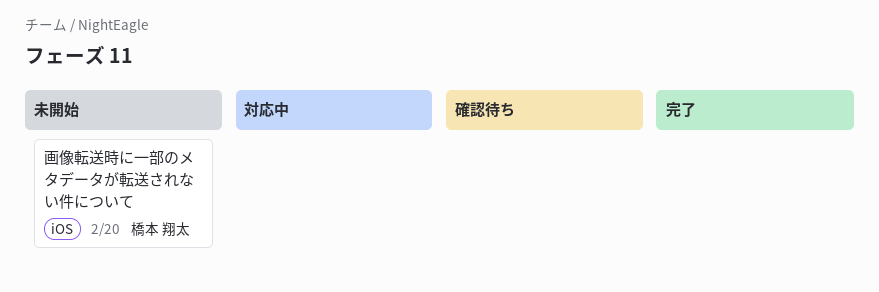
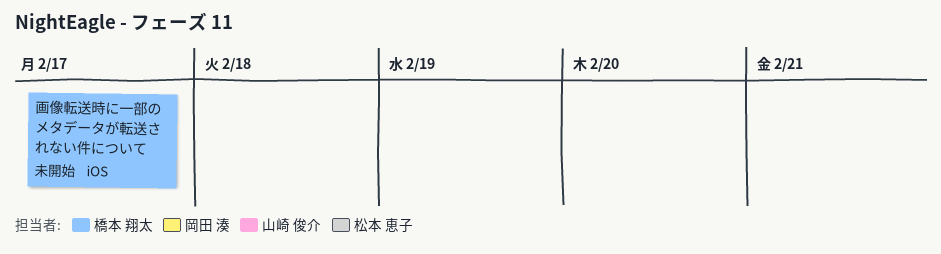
画像転送時に一部のメタデータが転送されない件について, due: Feb 20 -> Feb 17

